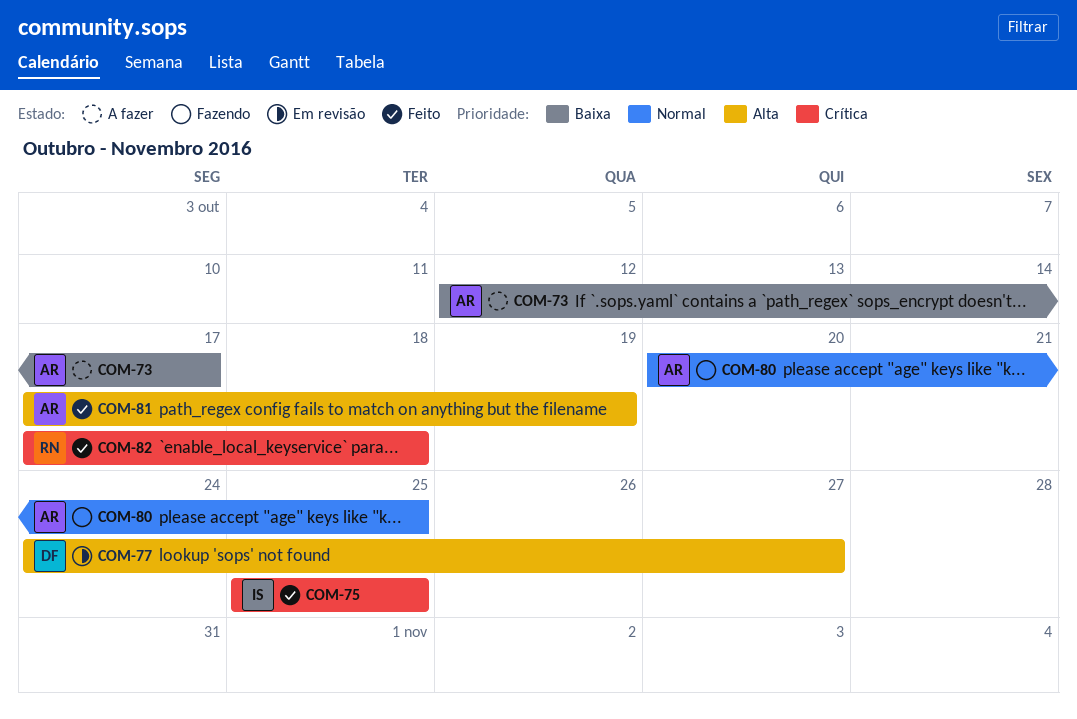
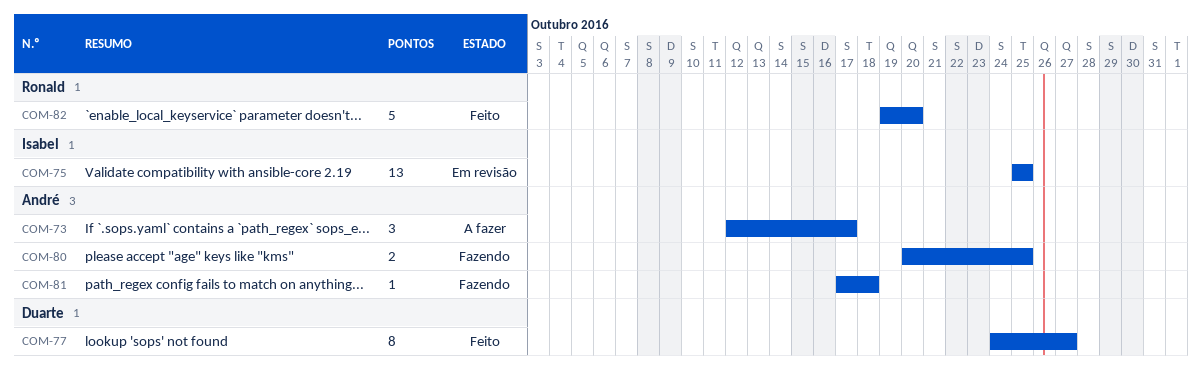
COM-75, status: Feito -> Em revisão
COM-77, status: Em revisão -> Feito
COM-81, status: Feito -> Fazendo
COM-81, due: Oct 19 -> Oct 18
COM-82, start: Oct 17 -> Oct 19
COM-82, due: Oct 18 -> Oct 20

